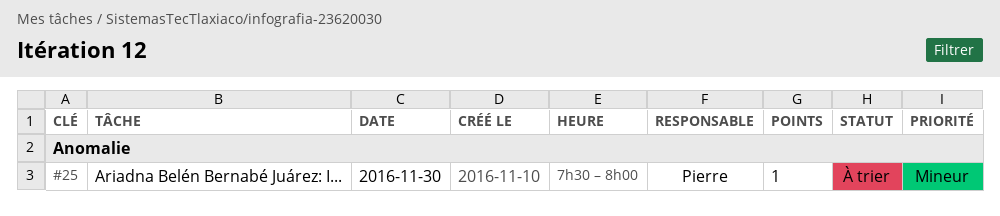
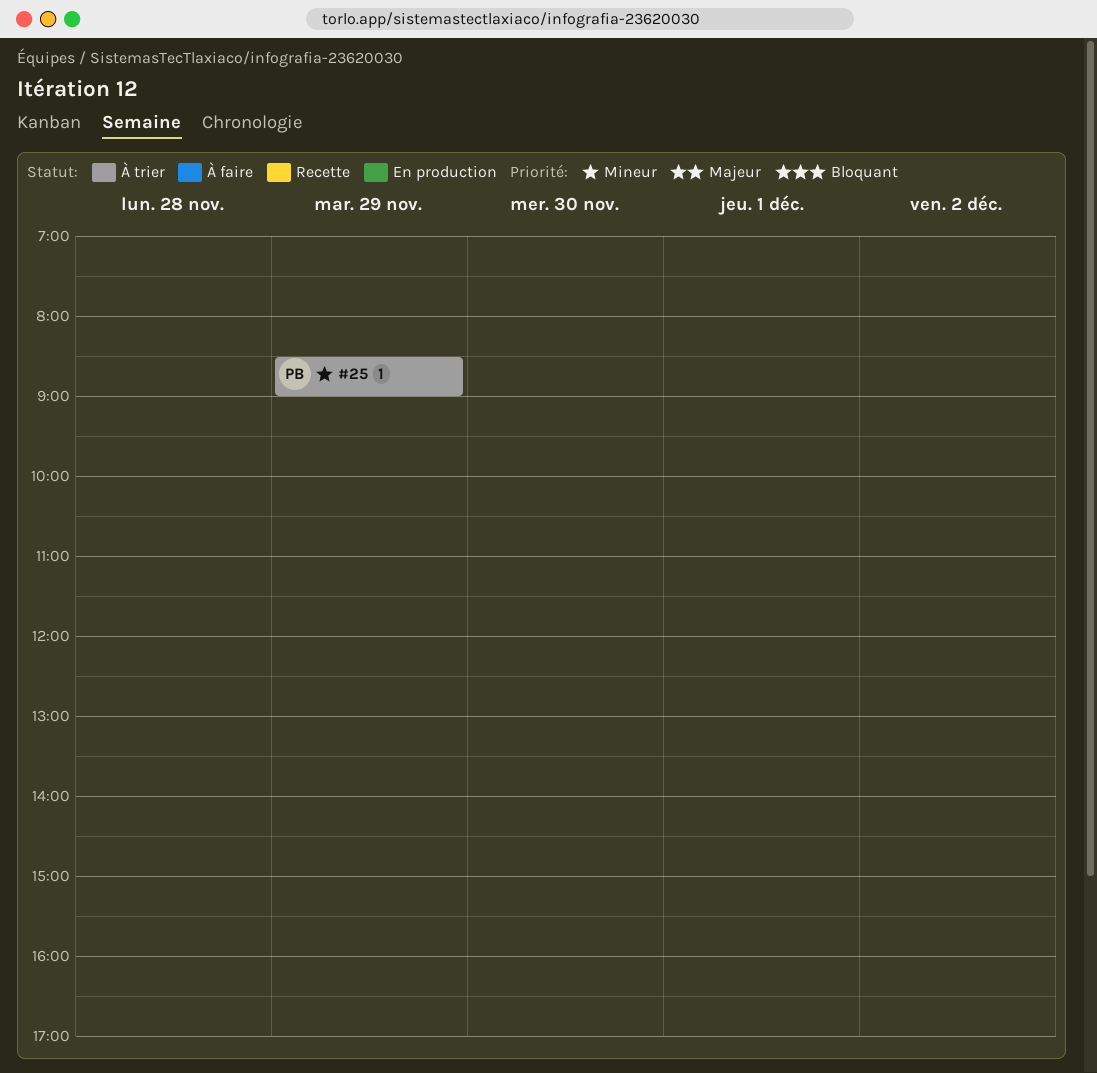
#25, day: Nov 30 -> Nov 29
#25, begins: 07:30 -> 08:30
#25, ends: 08:00 -> 09:00

